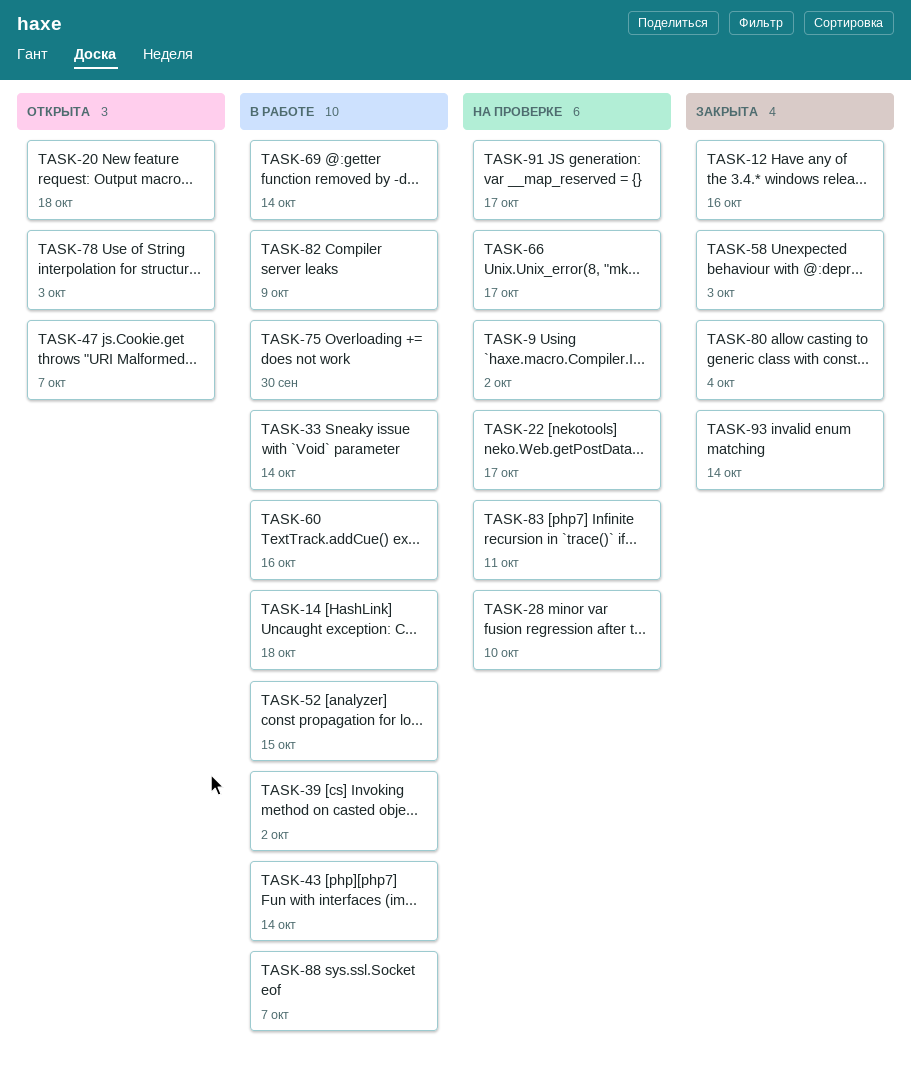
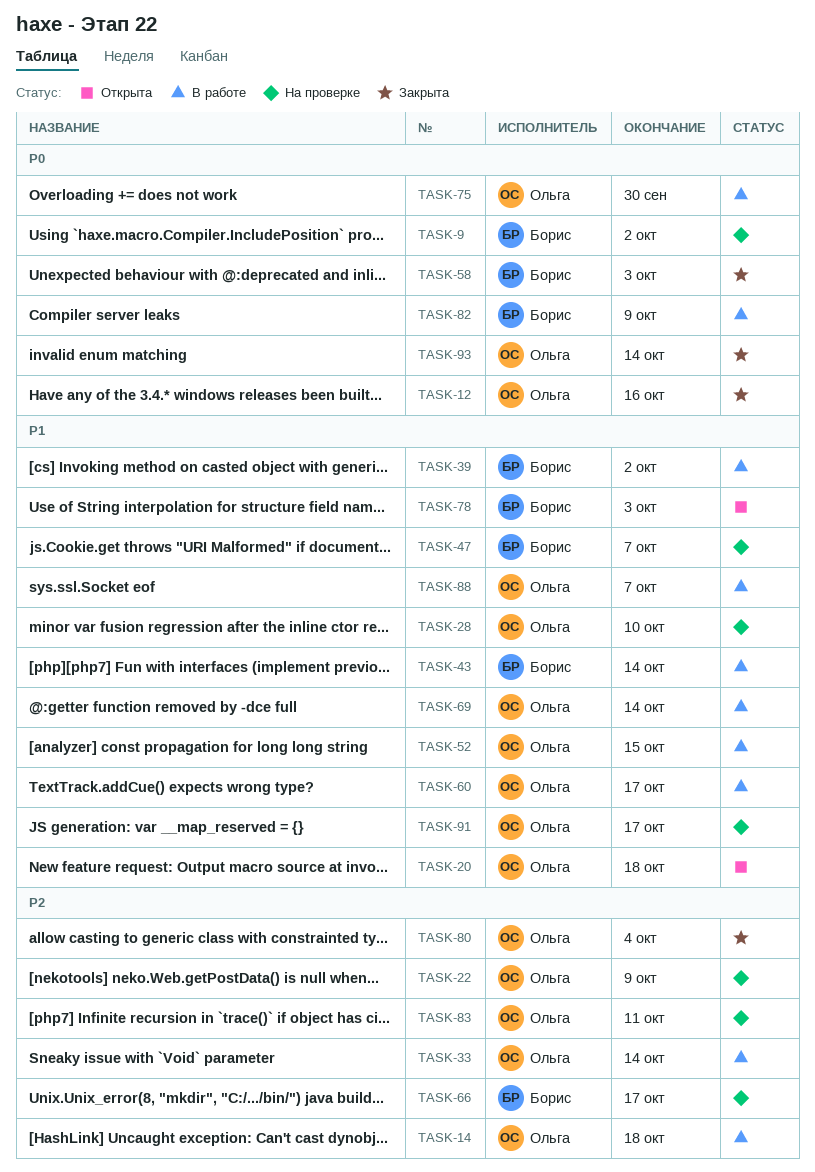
TASK-22, due: Oct 17 -> Oct 9
TASK-47, status: Открыта -> На проверке
TASK-60, due: Oct 16 -> Oct 17

